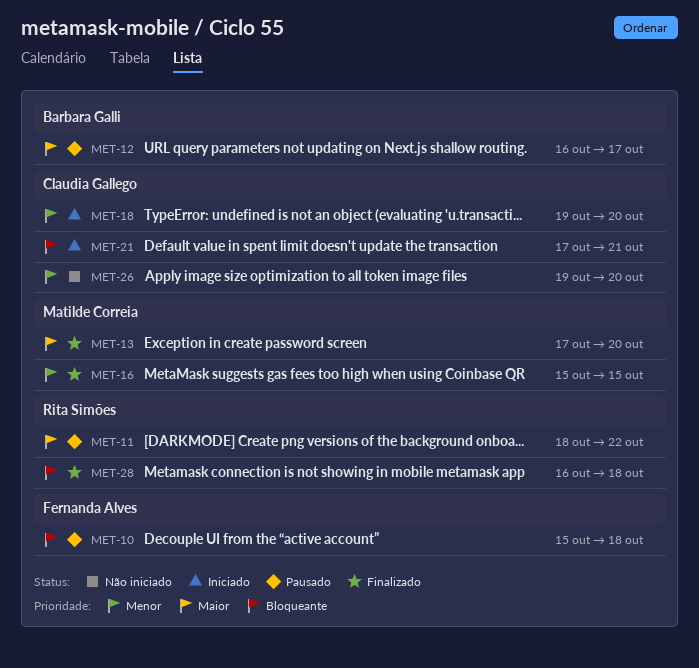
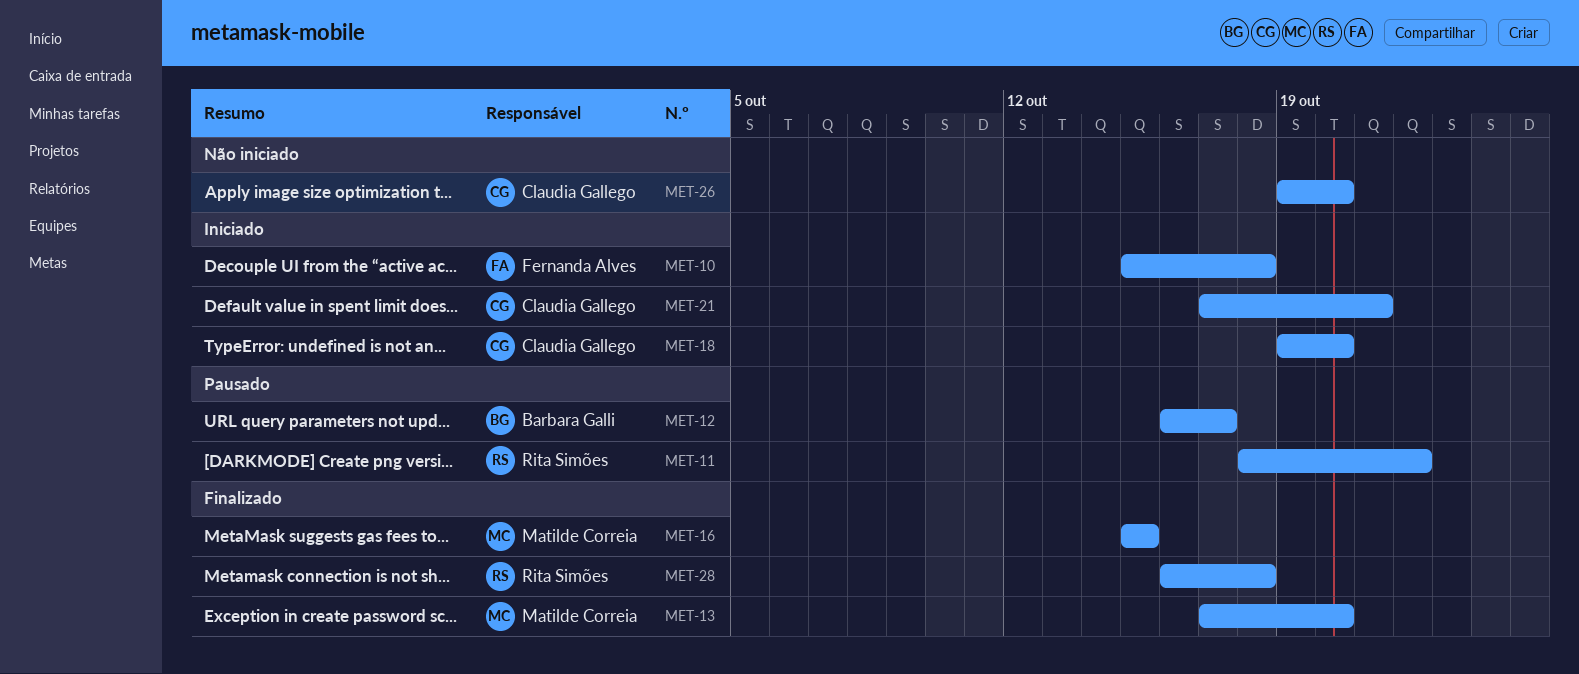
MET-10, status: Pausado -> Iniciado

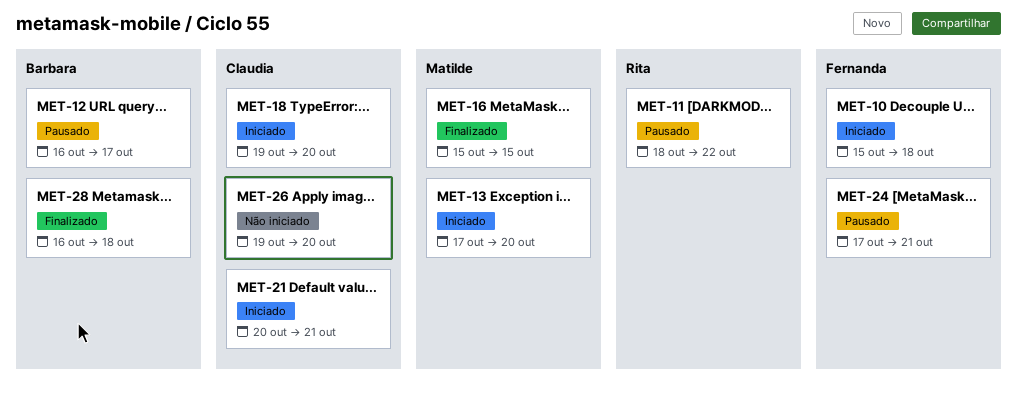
MET-13, status: Finalizado -> Iniciado
MET-21, start: Oct 17 -> Oct 20
MET-24: none -> present
MET-28, owner: Rita Simões -> Barbara Galli

